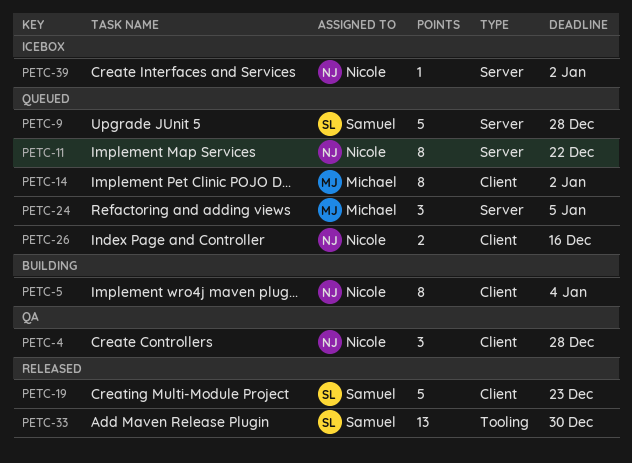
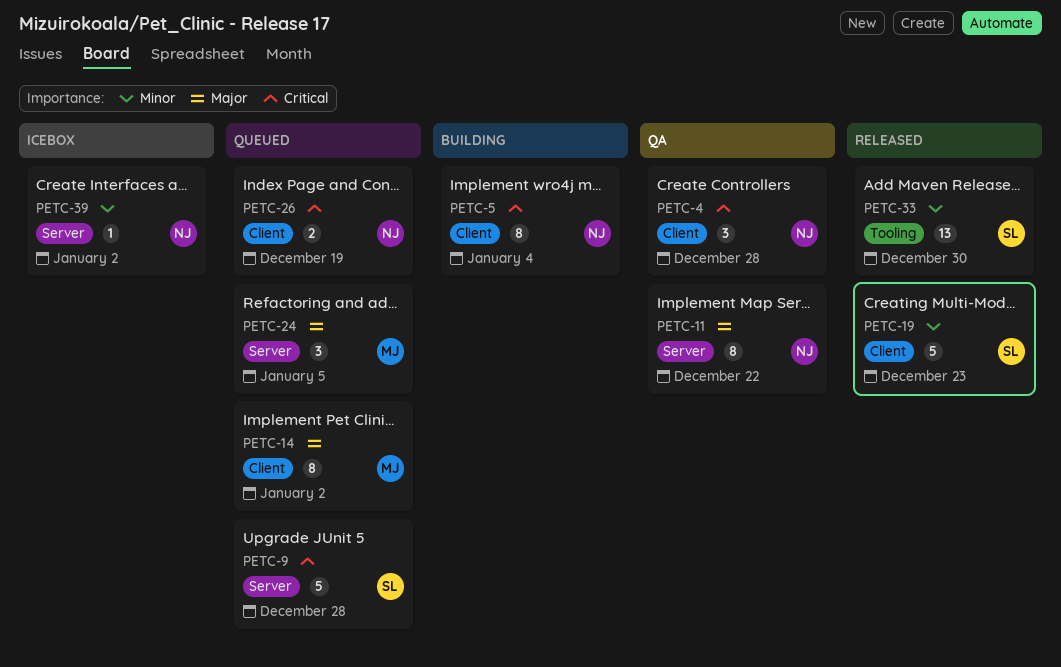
PETC-11, status: Queued -> QA
PETC-26, due: Dec 16 -> Dec 19

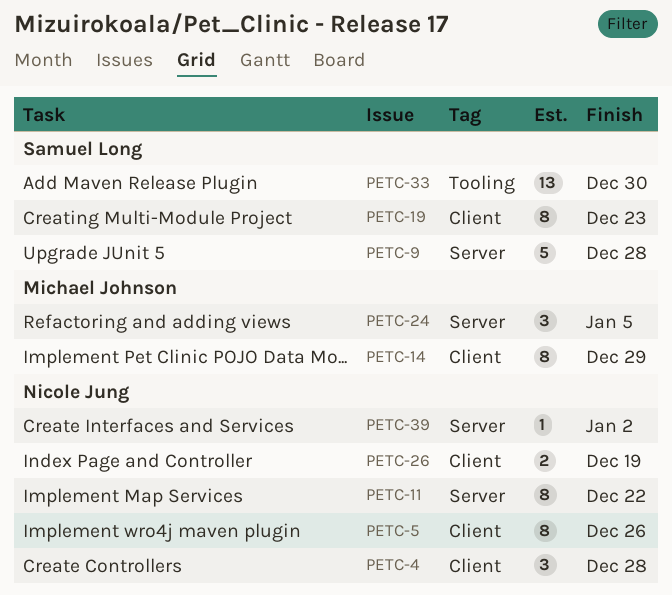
PETC-5, due: Jan 4 -> Dec 26
PETC-14, due: Jan 2 -> Dec 29
PETC-19, estimate: 5 -> 8

